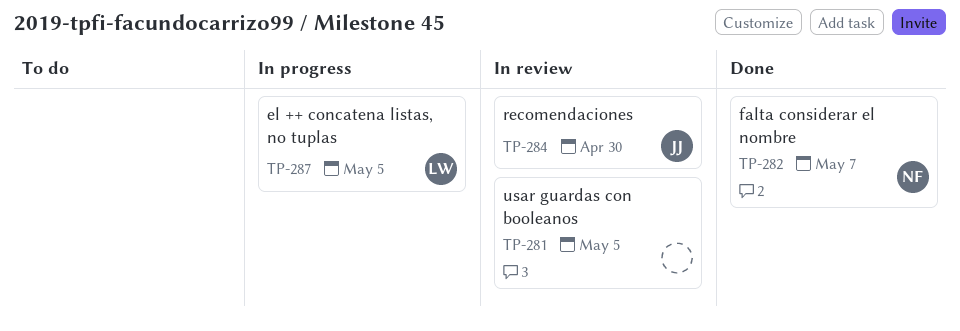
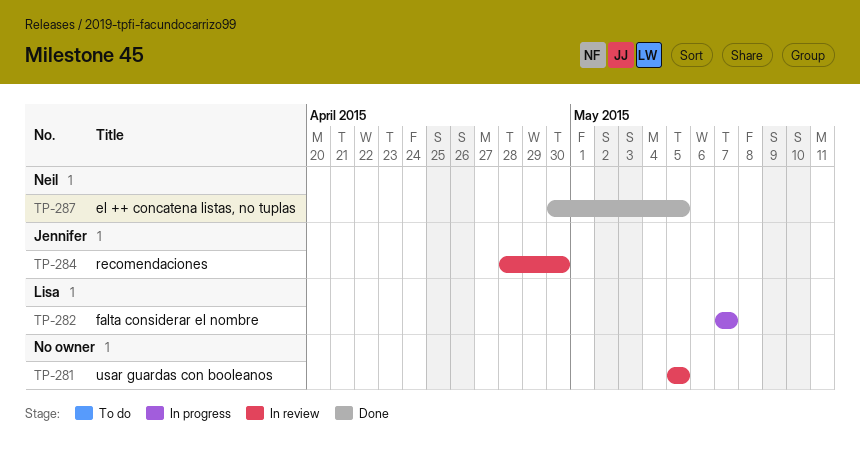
TP-282, status: Done -> In progress
TP-282, owner: Neil -> Lisa
TP-287, status: In progress -> Done
TP-287, owner: Lisa -> Neil

